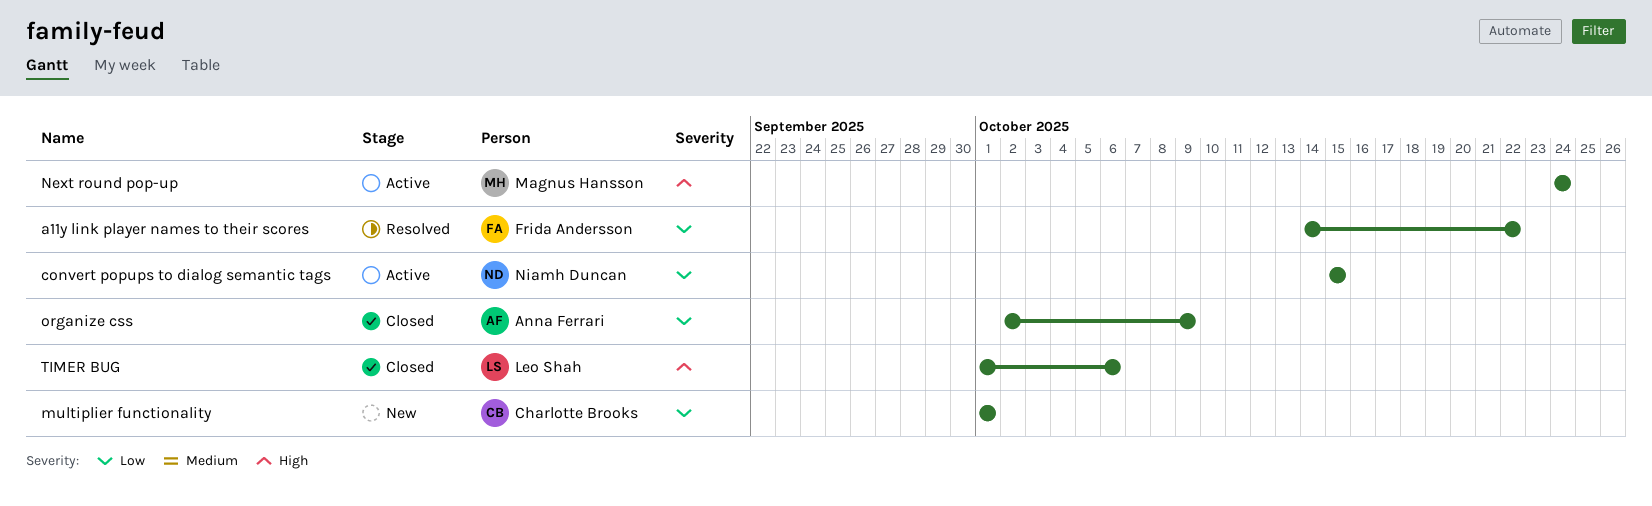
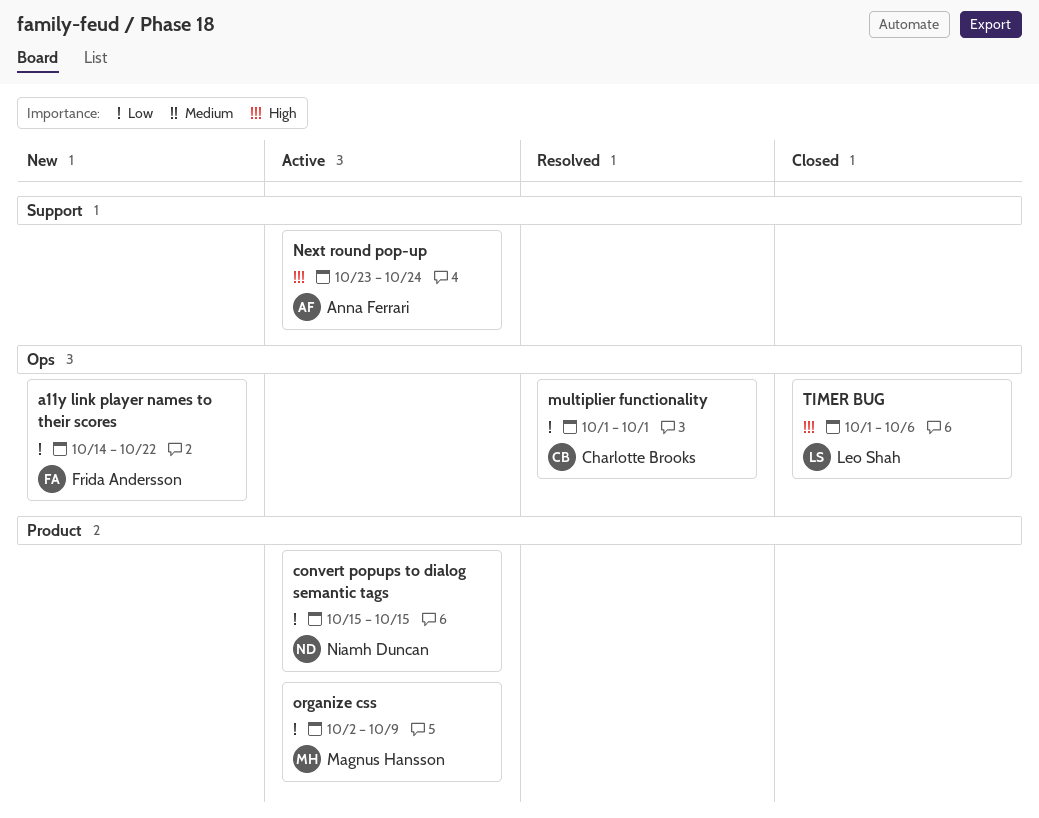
a11y link player names to their scores, status: Resolved -> New
multiplier functionality, status: New -> Resolved
Next round pop-up, owner: Magnus Hansson -> Anna Ferrari
Next round pop-up, start: Oct 24 -> Oct 23
organize css, status: Closed -> Active
organize css, owner: Anna Ferrari -> Magnus Hansson

